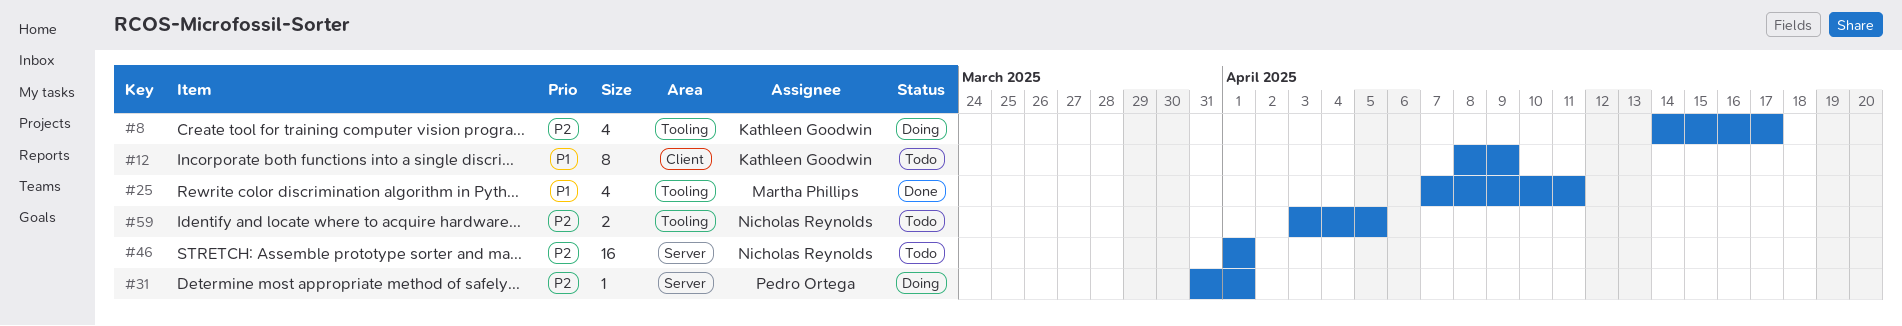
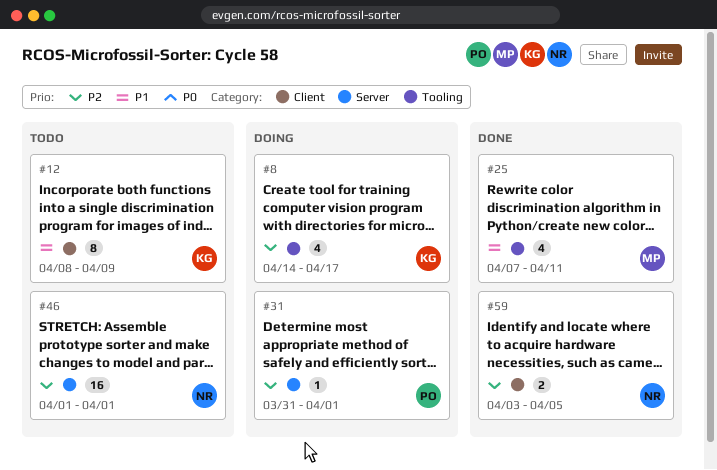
#59, status: Todo -> Done
#59, label: Tooling -> Client

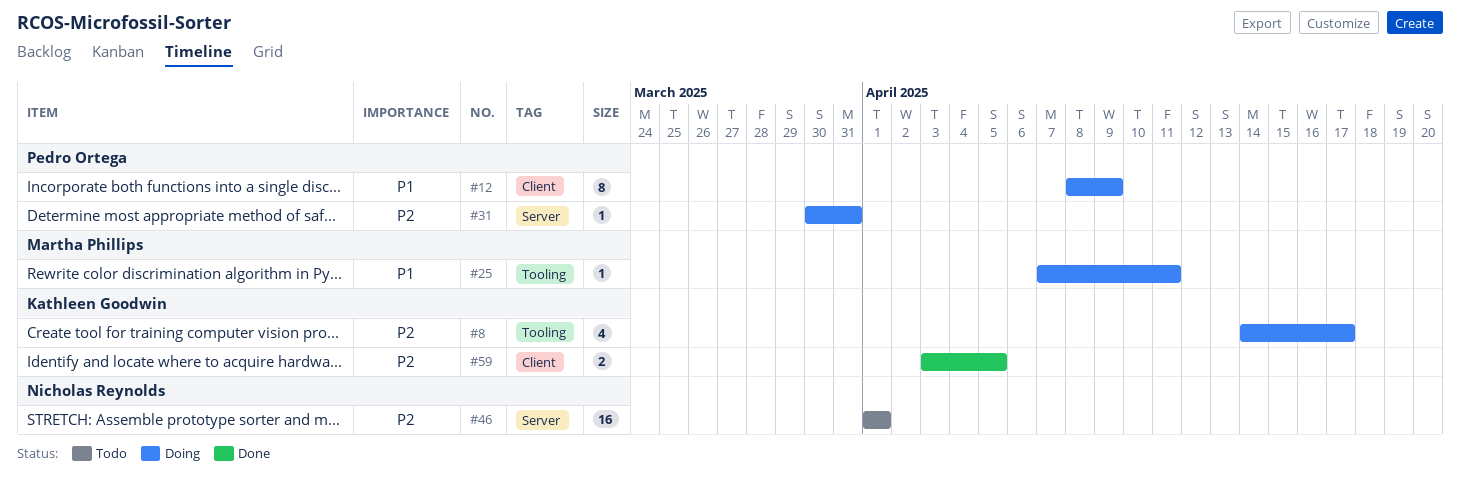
#12, status: Todo -> Doing
#12, owner: Kathleen Goodwin -> Pedro Ortega
#25, status: Done -> Doing
#25, estimate: 4 -> 1
#31, start: Mar 31 -> Mar 30
#31, due: Apr 1 -> Mar 31
#59, owner: Nicholas Reynolds -> Kathleen Goodwin

